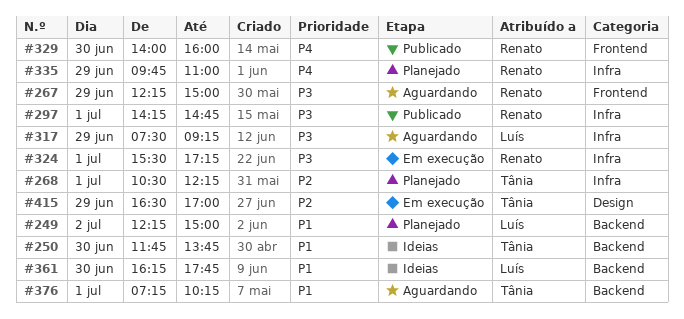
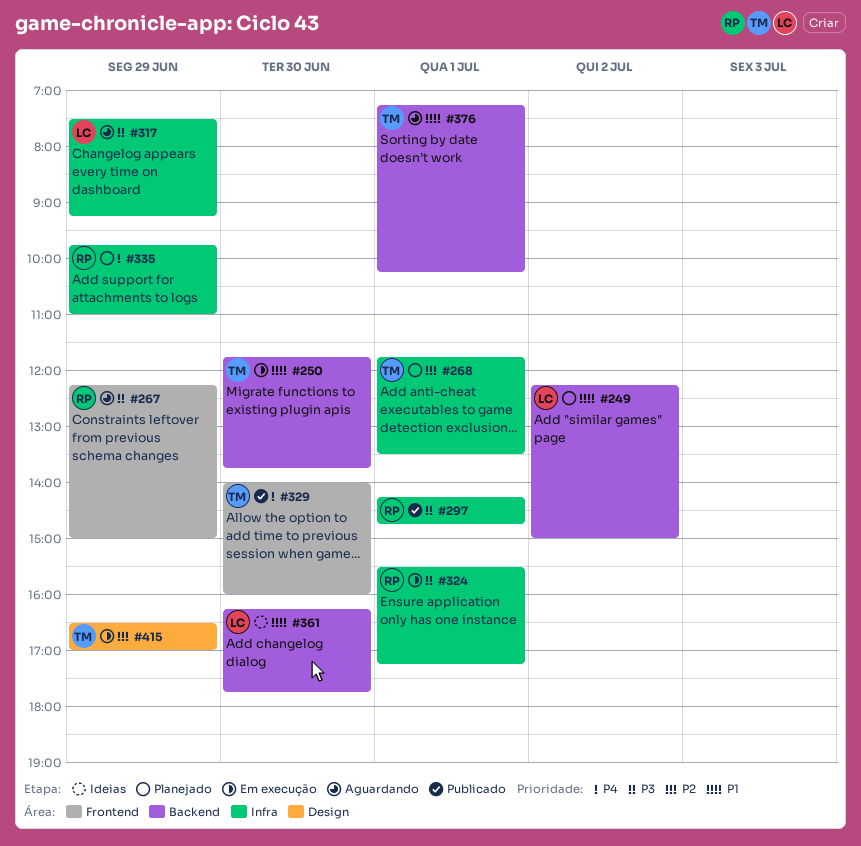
#250, status: Ideias -> Em execução
#268, begins: 10:30 -> 11:45
#268, ends: 12:15 -> 13:30
#329, owner: Renato -> Tânia

